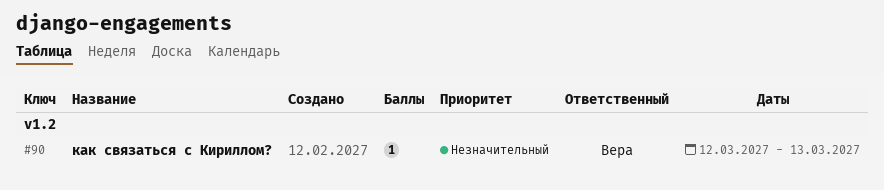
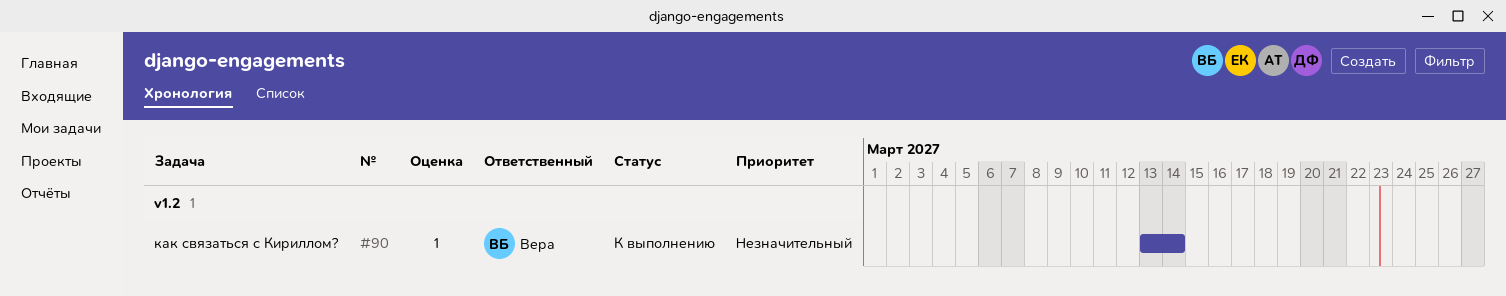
#90, start: Mar 12 -> Mar 13
#90, due: Mar 13 -> Mar 14

